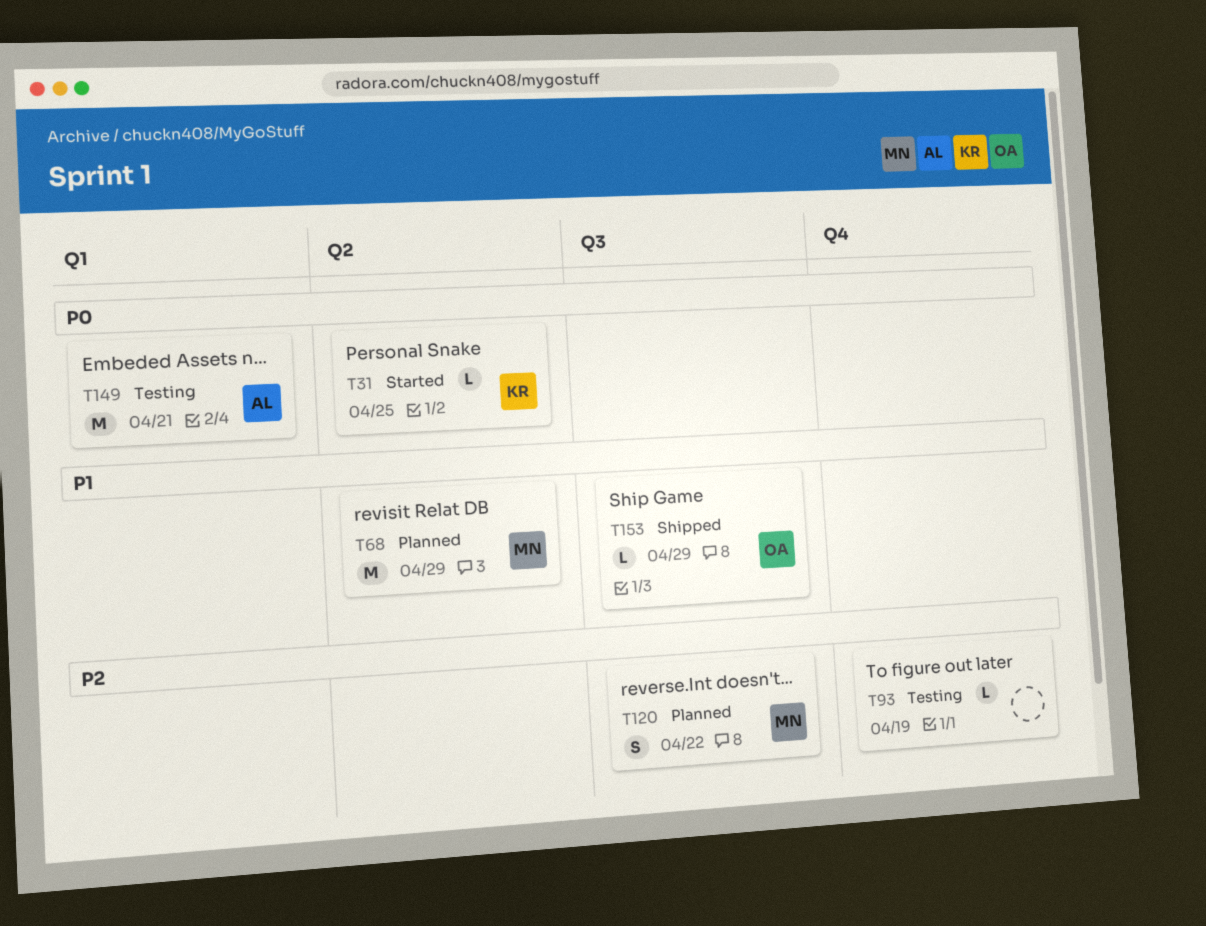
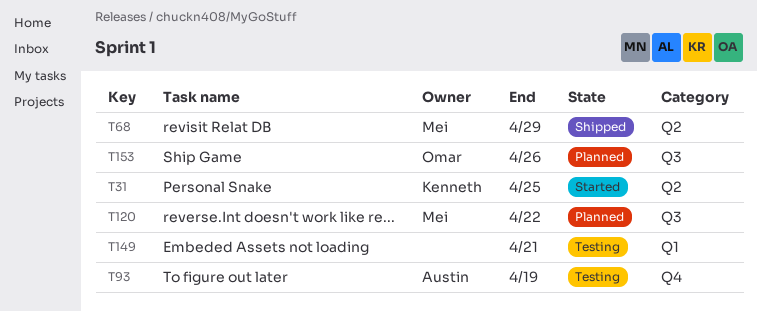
T68, status: Planned -> Shipped
T93, owner: none -> Austin
T149, owner: Austin -> none
T153, status: Shipped -> Planned
T153, due: Apr 29 -> Apr 26

